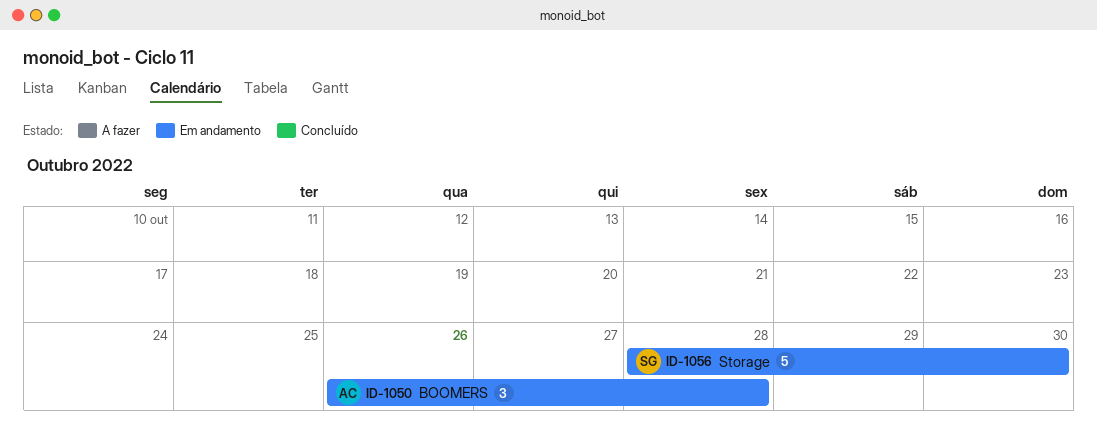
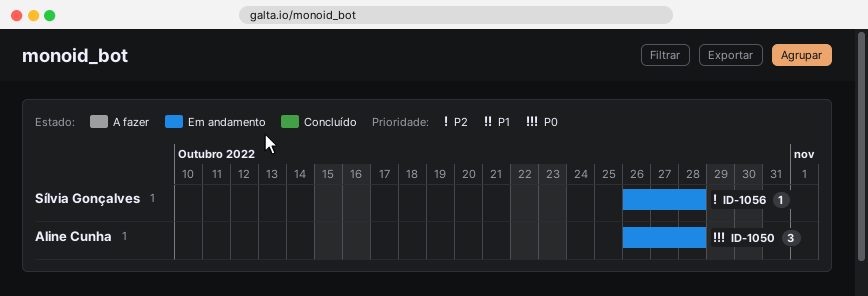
ID-1056, estimate: 5 -> 1
ID-1056, start: Oct 28 -> Oct 26
ID-1056, due: Oct 30 -> Oct 28

